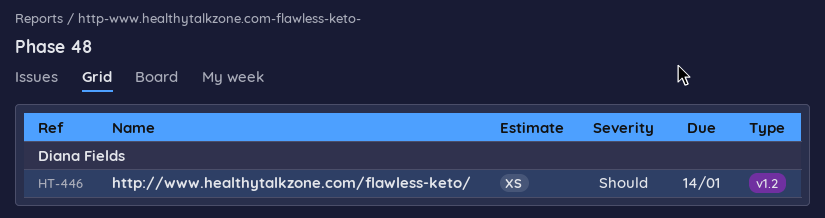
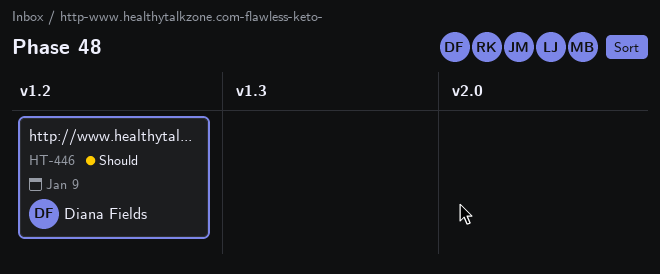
HT-446, due: Jan 14 -> Jan 9

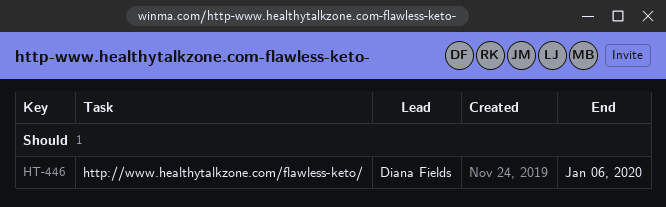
HT-446, due: Jan 9 -> Jan 6

